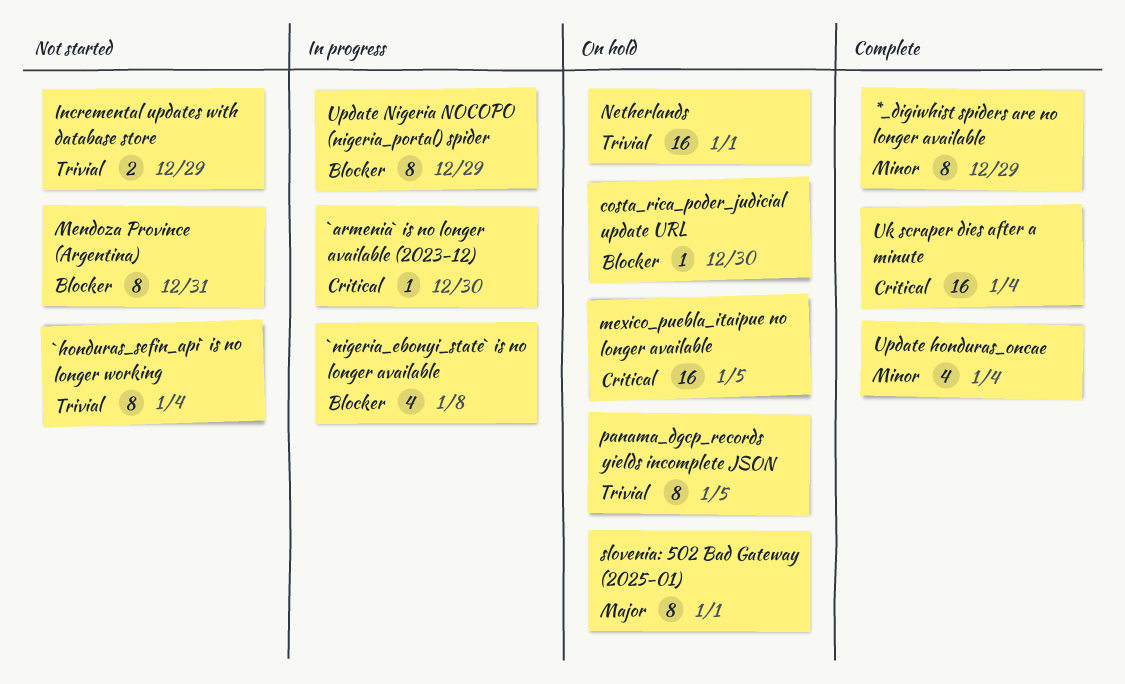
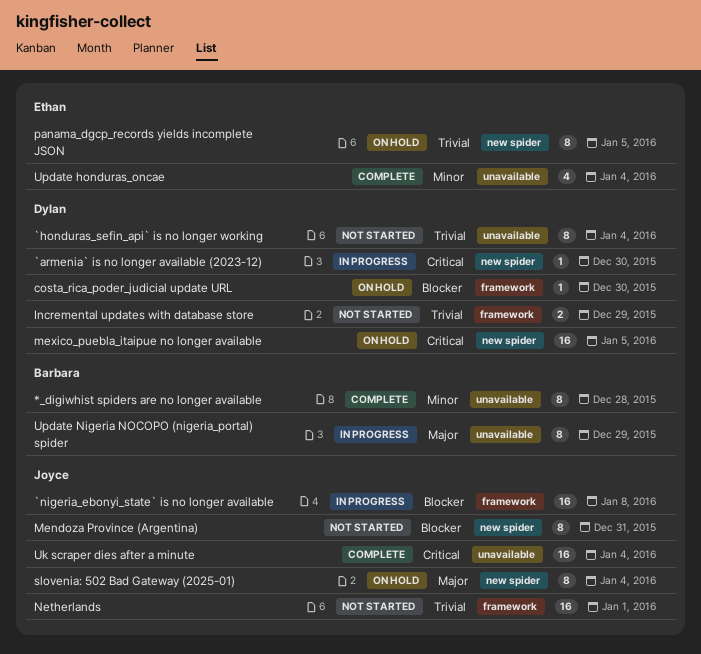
*_digiwhist spiders are no longer available, due: Dec 29 -> Dec 28
`nigeria_ebonyi_state` is no longer available, estimate: 4 -> 16
Netherlands, status: On hold -> Not started
slovenia: 502 Bad Gateway (2025-01), due: Jan 1 -> Jan 4
Update Nigeria NOCOPO (nigeria_portal) spider, priority: Blocker -> Major

